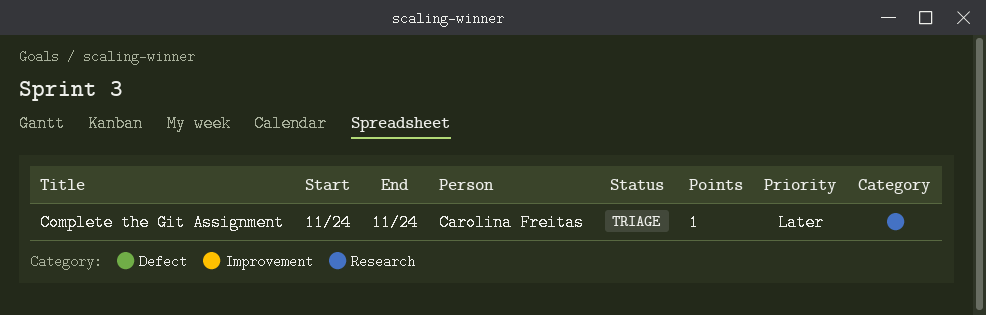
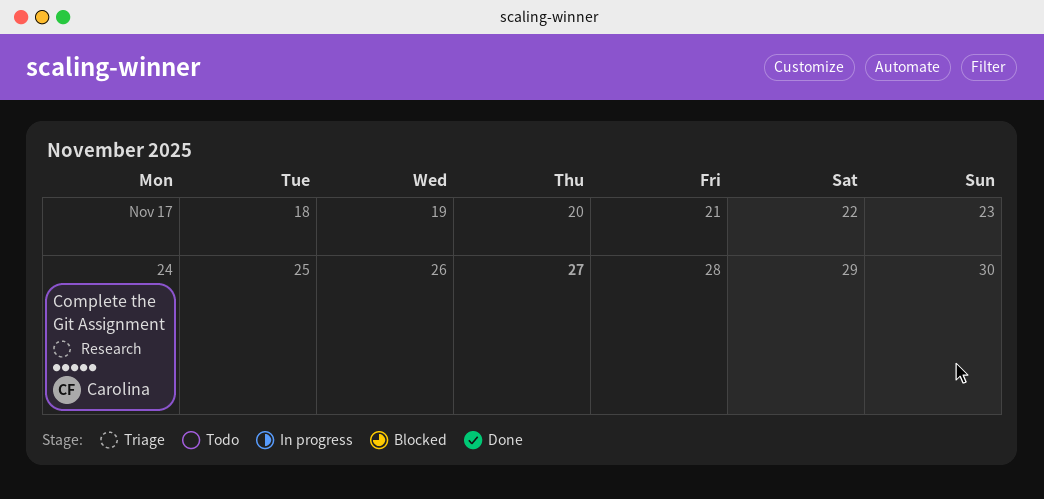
Complete the Git Assignment, estimate: 1 -> 5

